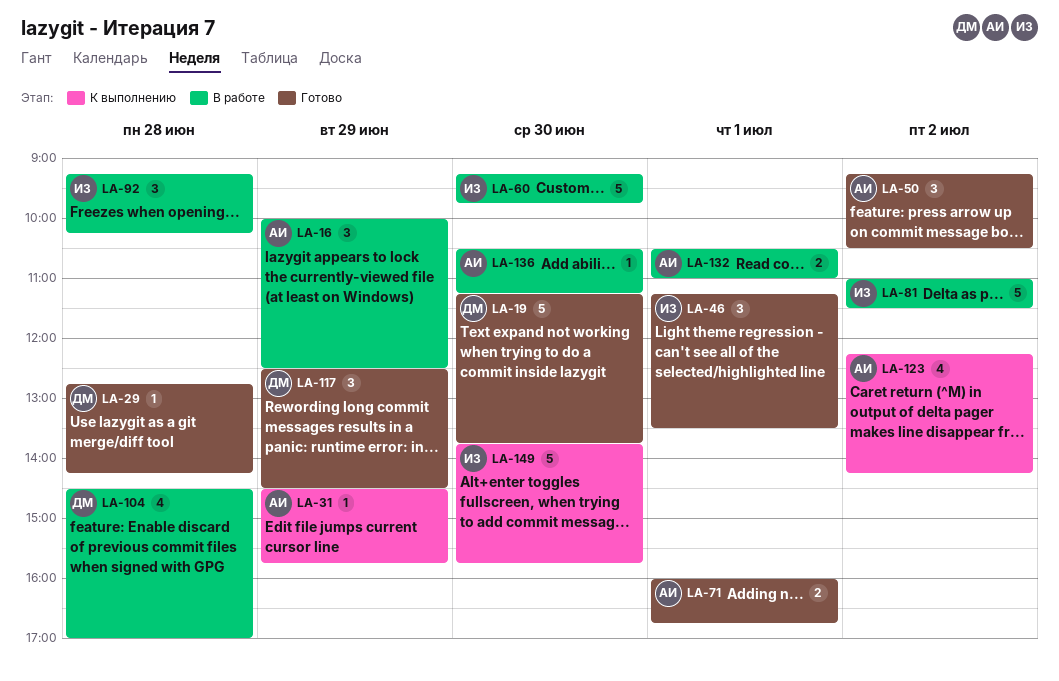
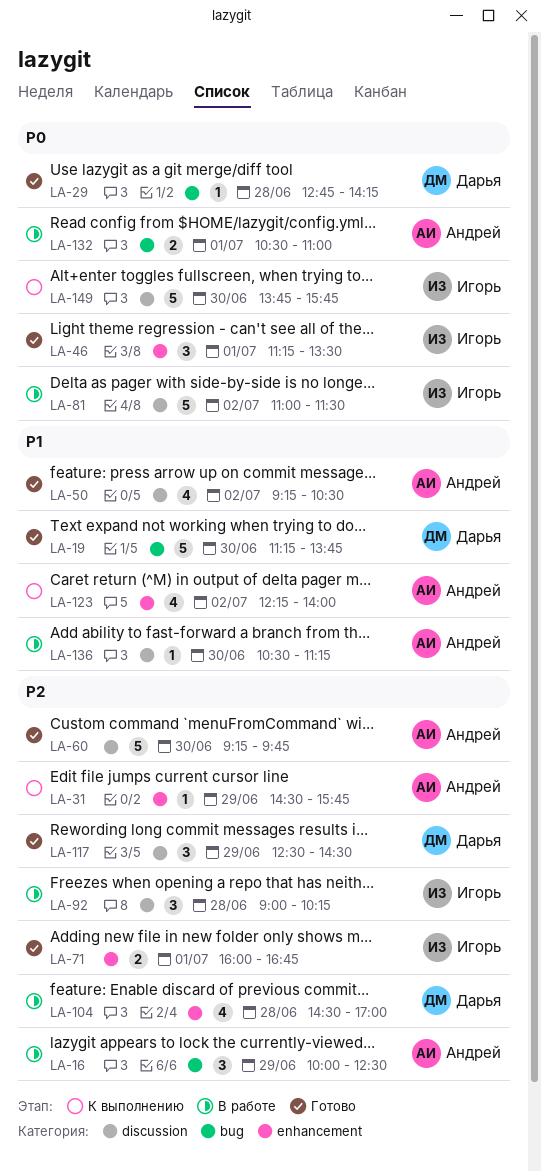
LA-50, estimate: 3 -> 4
LA-60, status: В работе -> Готово
LA-60, owner: Игорь -> Андрей
LA-71, owner: Андрей -> Игорь
LA-92, begins: 09:15 -> 09:00
LA-123, ends: 14:15 -> 14:00

